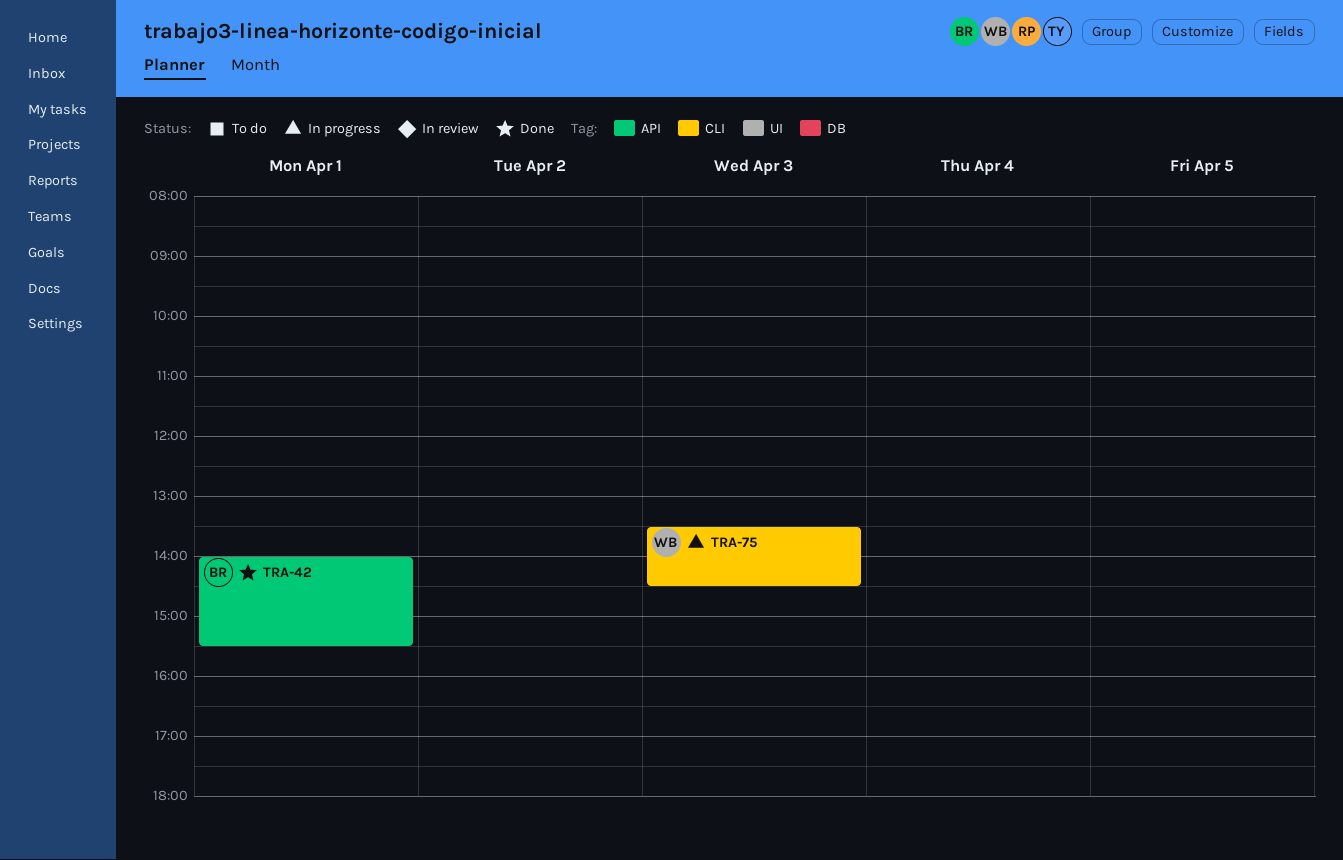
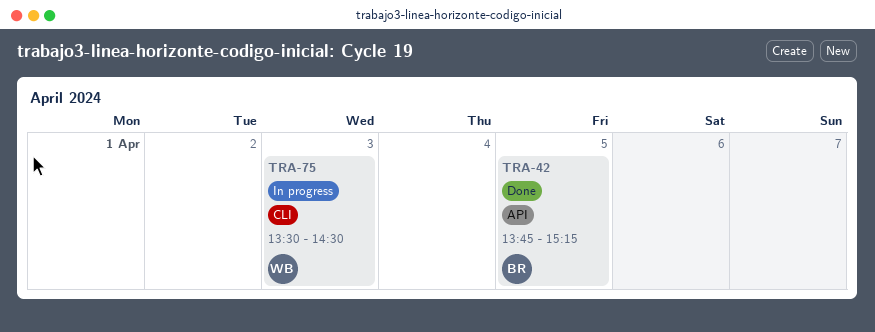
TRA-42, day: Apr 1 -> Apr 5
TRA-42, begins: 14:00 -> 13:45
TRA-42, ends: 15:30 -> 15:15

